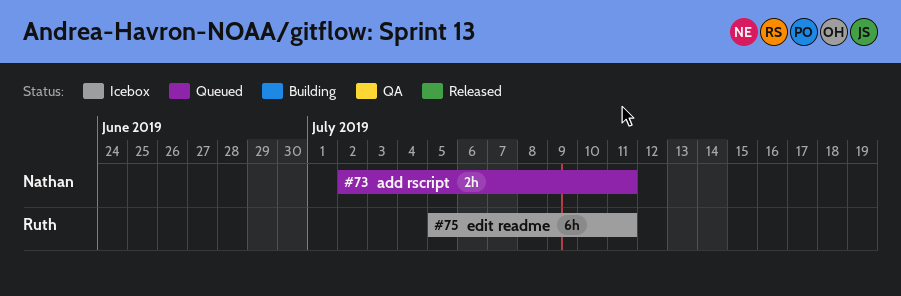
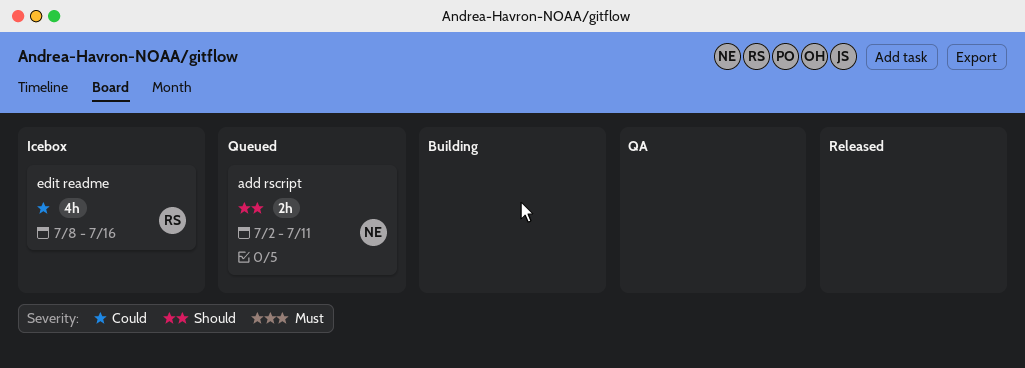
edit readme, estimate: 6h -> 4h
edit readme, start: Jul 5 -> Jul 8
edit readme, due: Jul 11 -> Jul 16

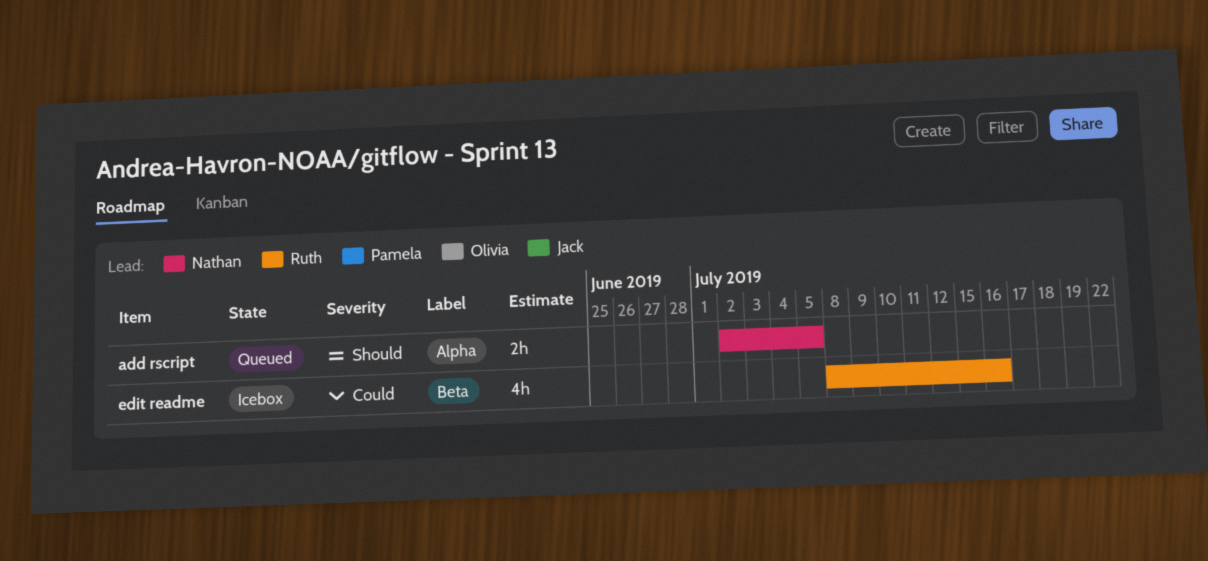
add rscript, due: Jul 11 -> Jul 5

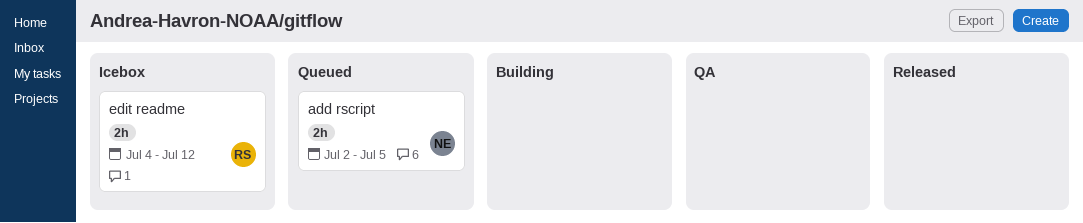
edit readme, estimate: 4h -> 2h
edit readme, start: Jul 8 -> Jul 4
edit readme, due: Jul 16 -> Jul 12

